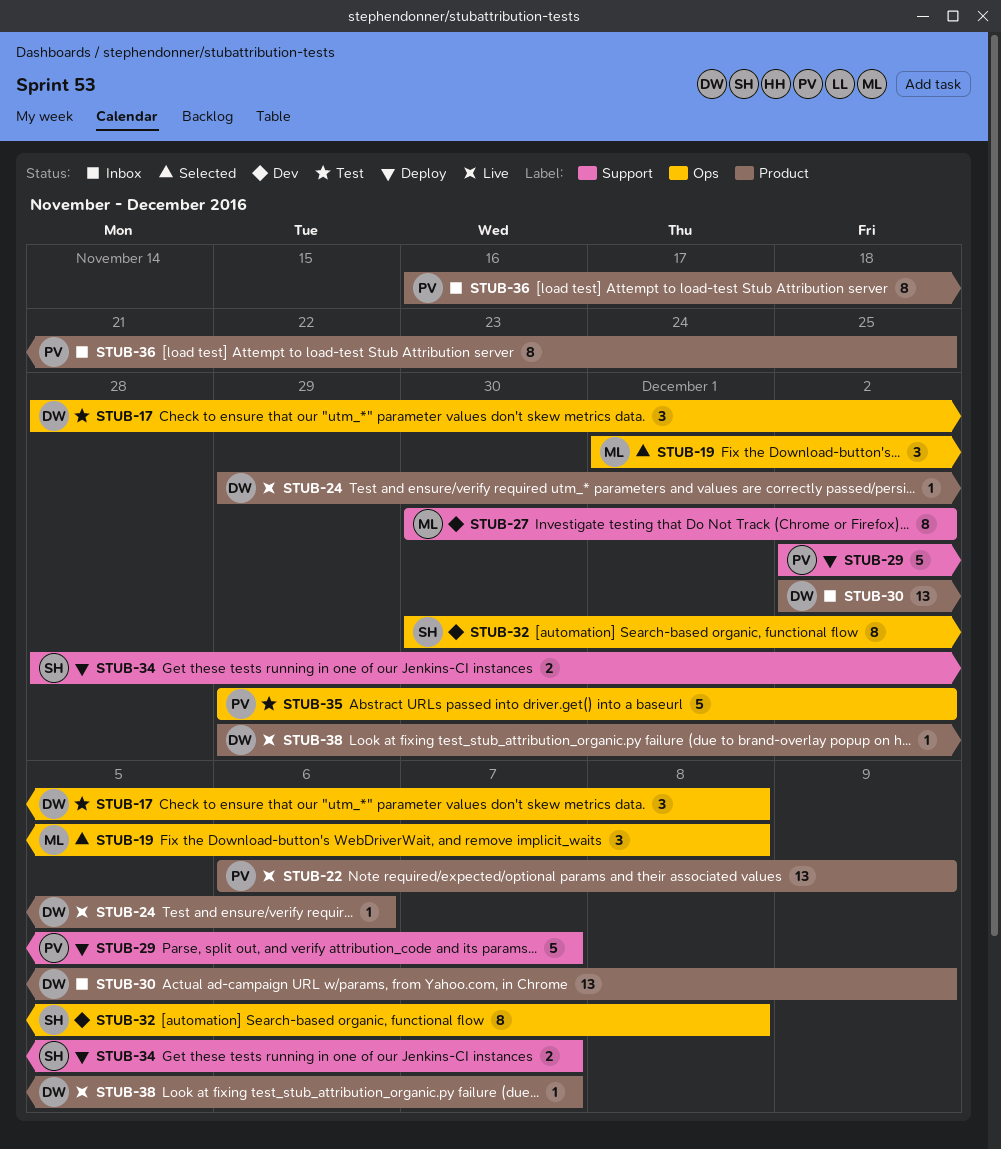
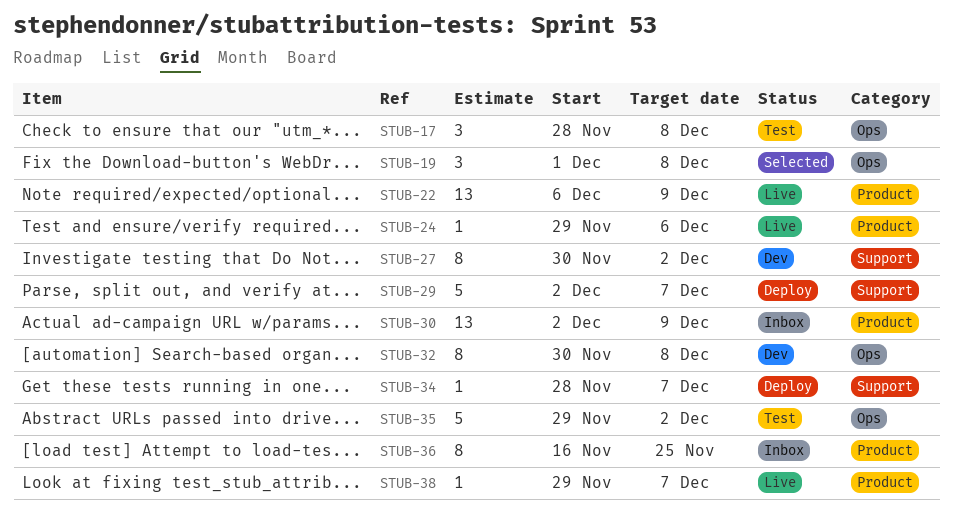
STUB-34, estimate: 2 -> 1

